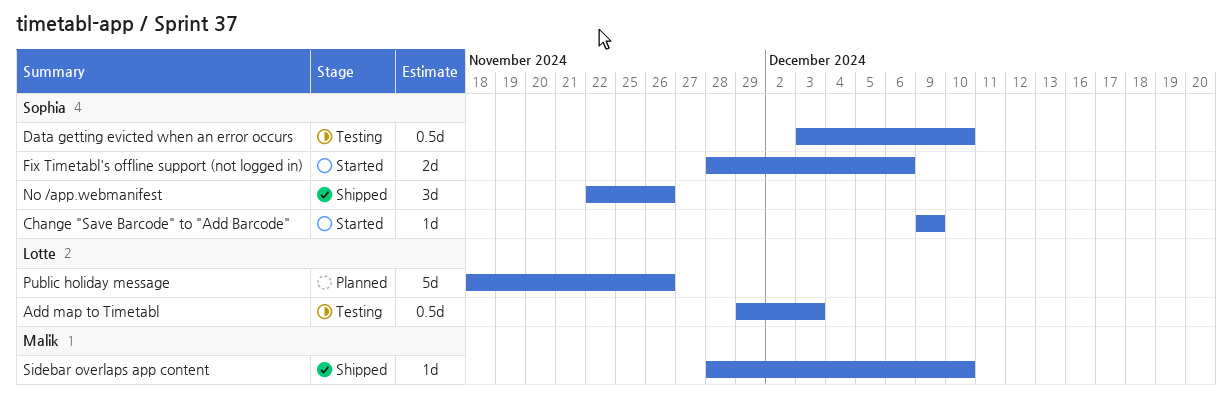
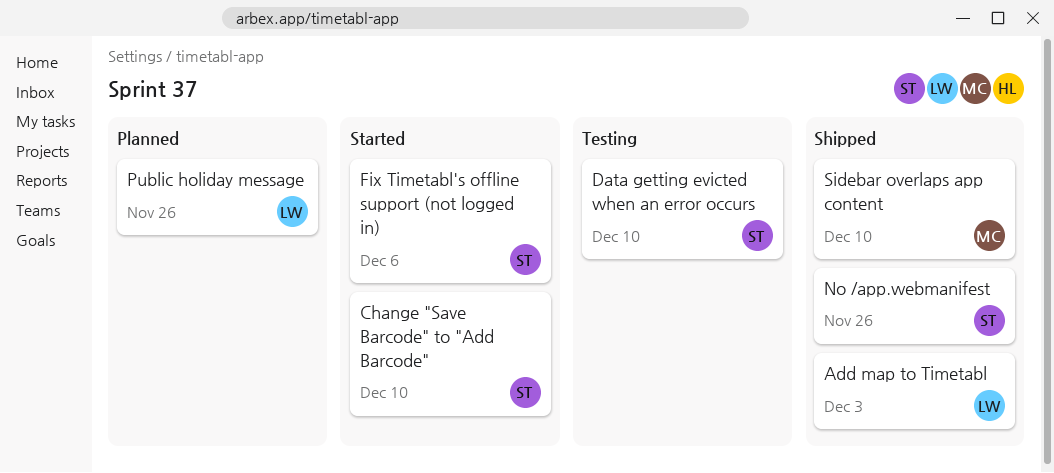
Add map to Timetabl, status: Testing -> Shipped
Change "Save Barcode" to "Add Barcode", due: Dec 9 -> Dec 10

